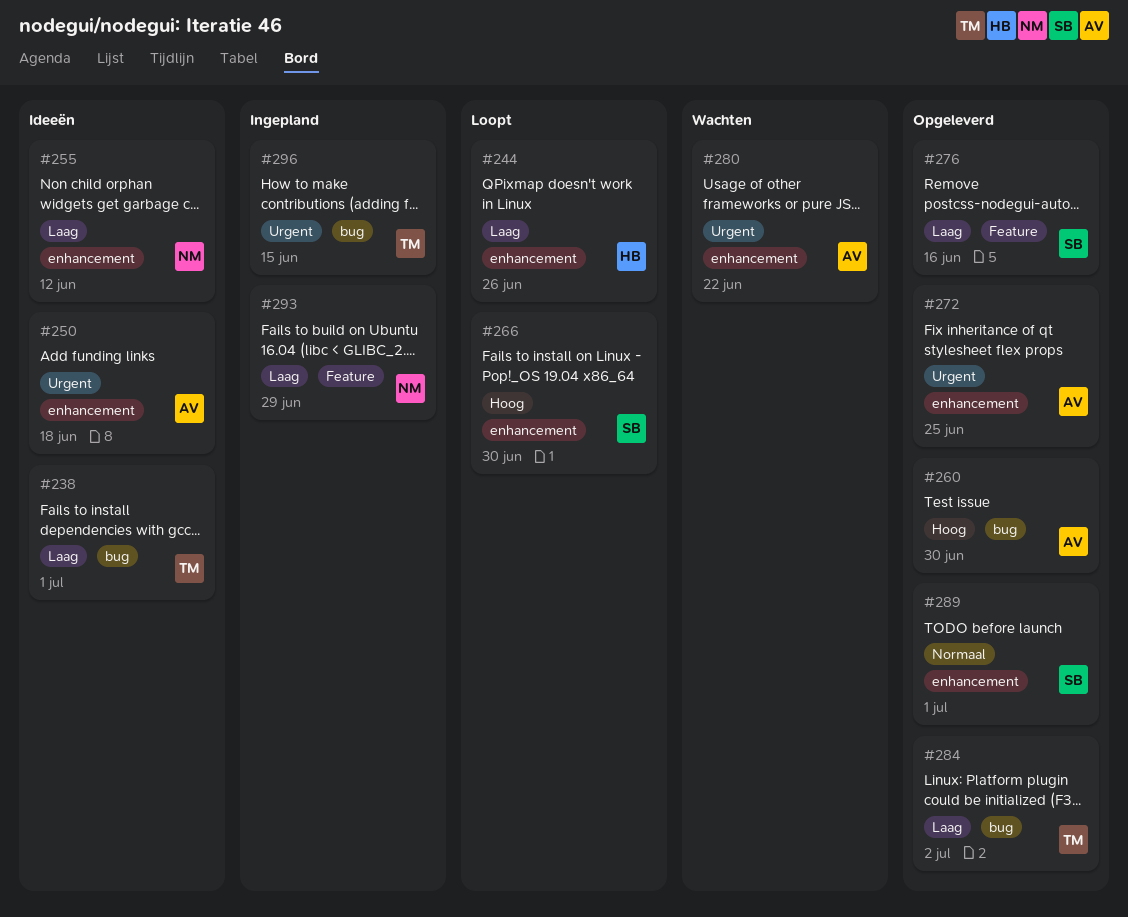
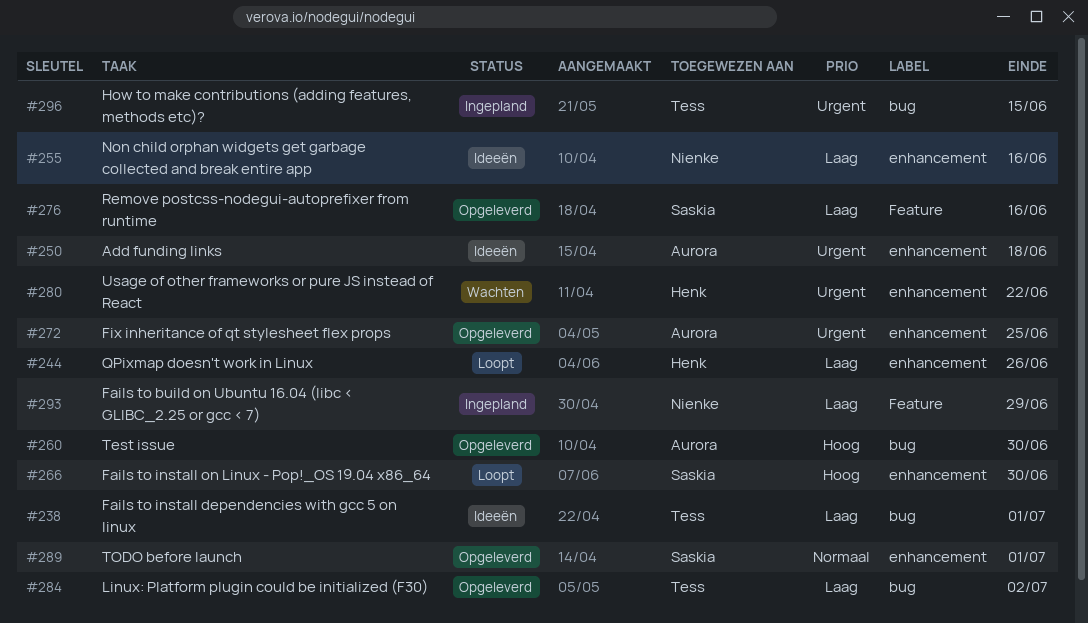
#255, due: Jun 12 -> Jun 16
#280, owner: Aurora -> Henk

